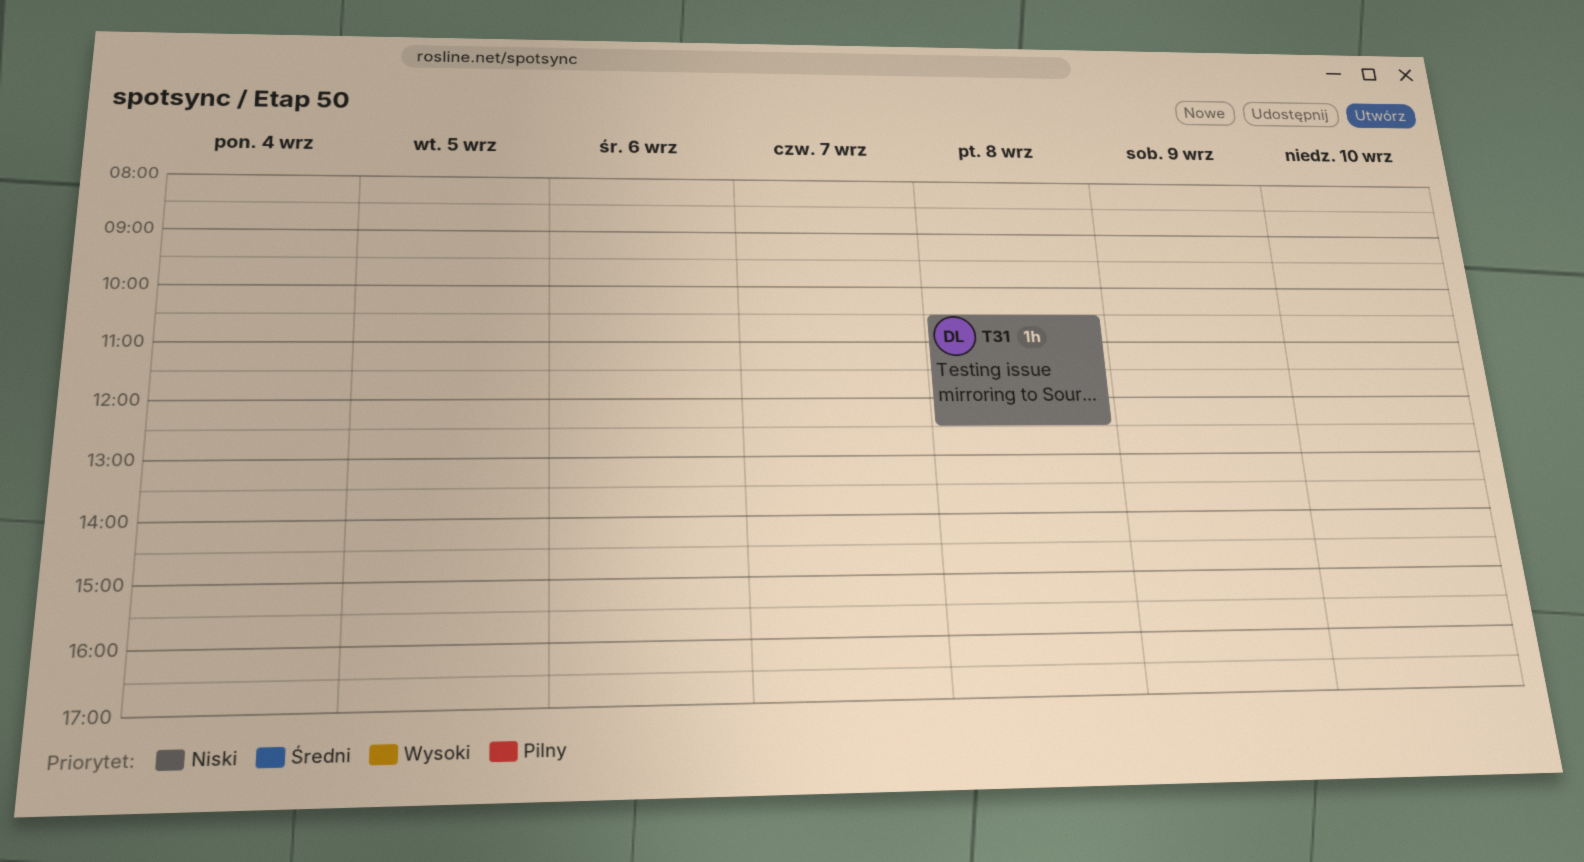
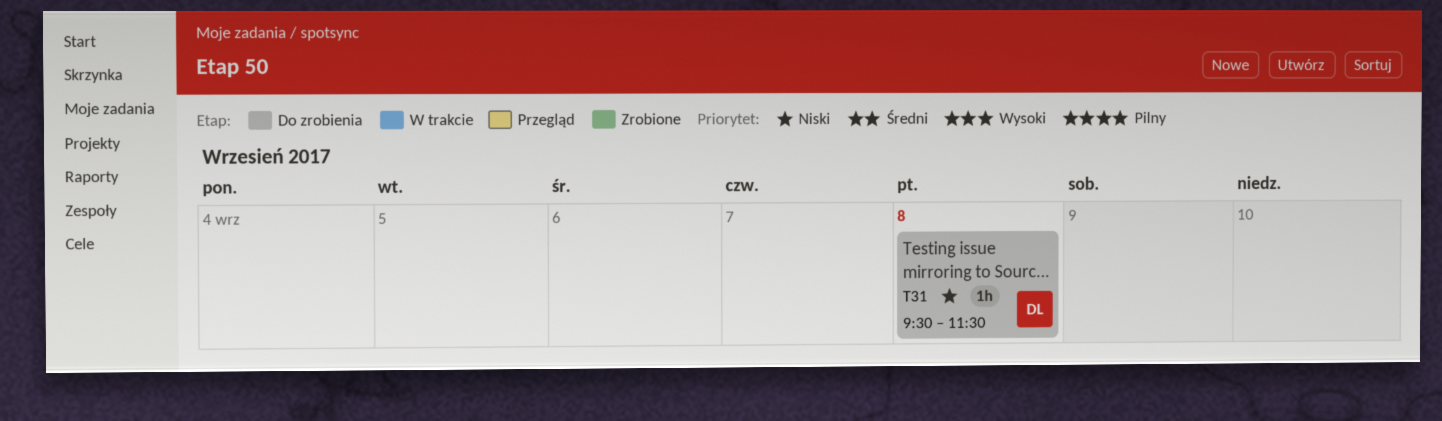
T31, begins: 10:30 -> 09:30
T31, ends: 12:30 -> 11:30

